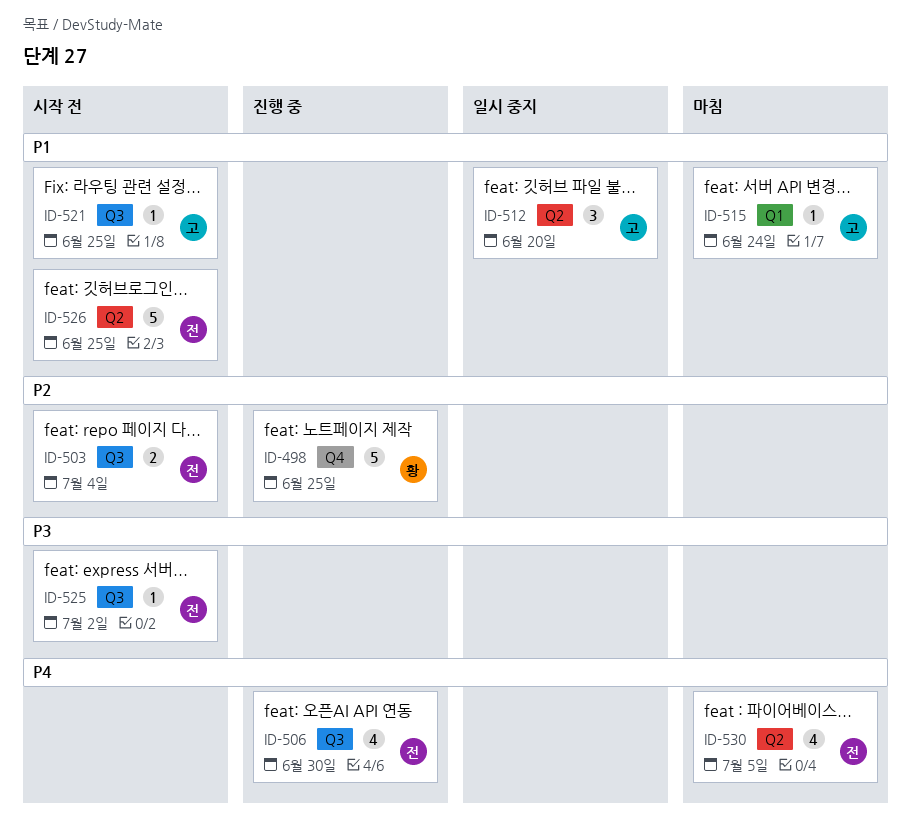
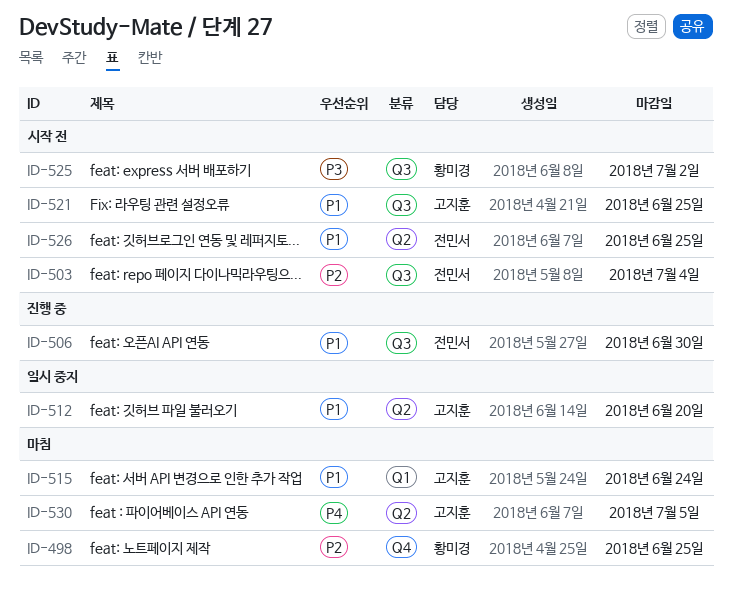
ID-498, status: 진행 중 -> 마침
ID-506, priority: P4 -> P1
ID-525, owner: 전민서 -> 황미경
ID-530, owner: 전민서 -> 고지훈

